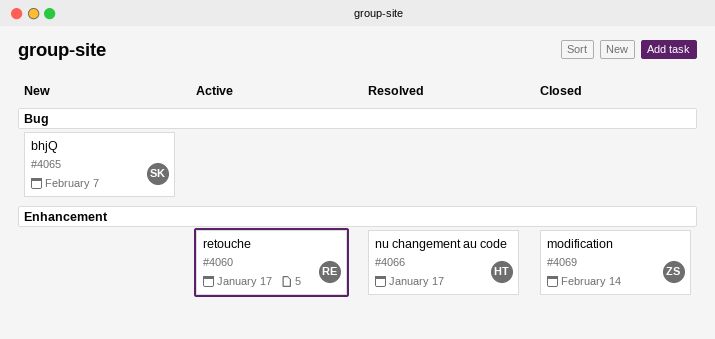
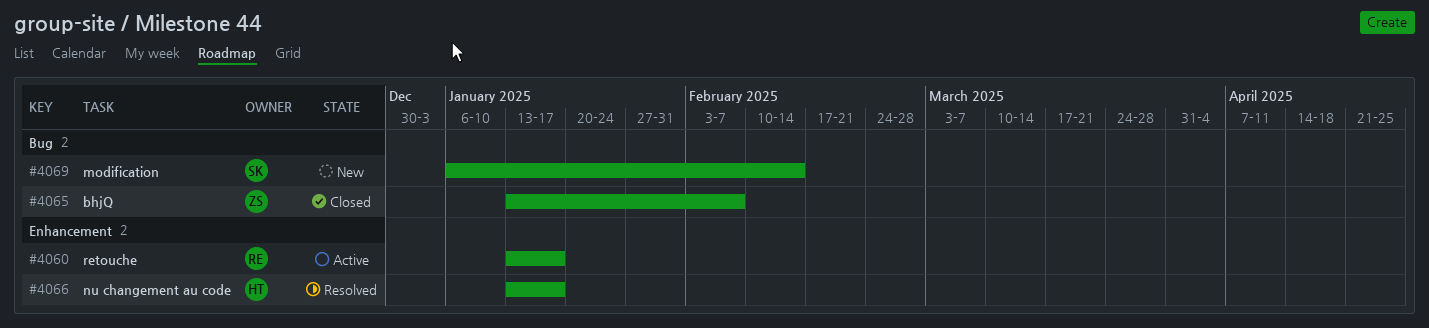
#4065, status: New -> Closed
#4065, owner: SK -> ZS
#4069, status: Closed -> New
#4069, owner: ZS -> SK
#4069, label: Enhancement -> Bug

